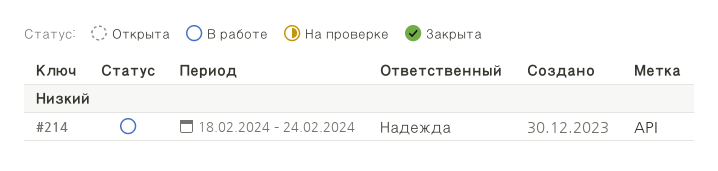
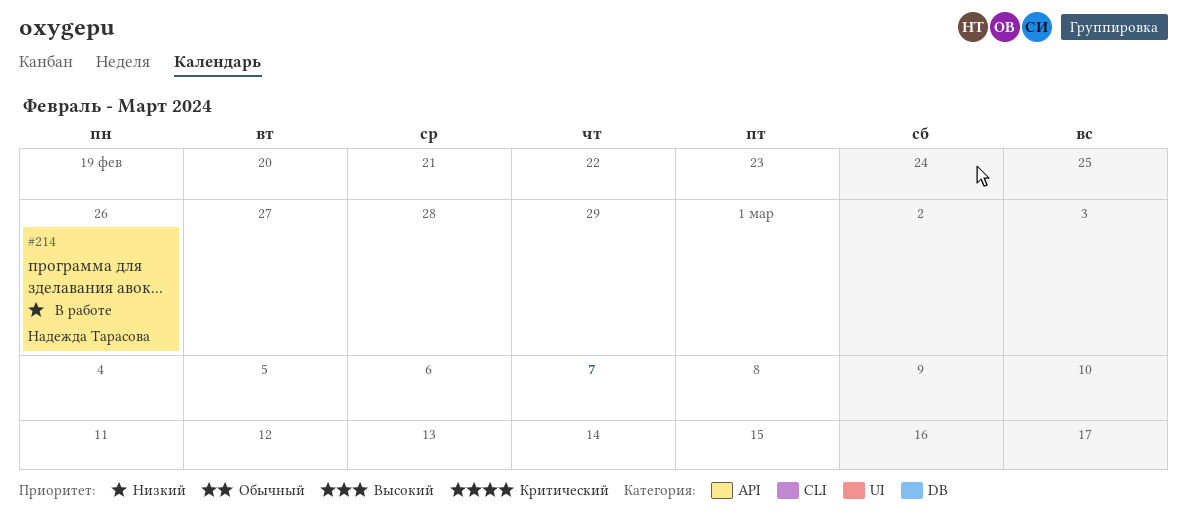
#214, due: Feb 24 -> Feb 26

